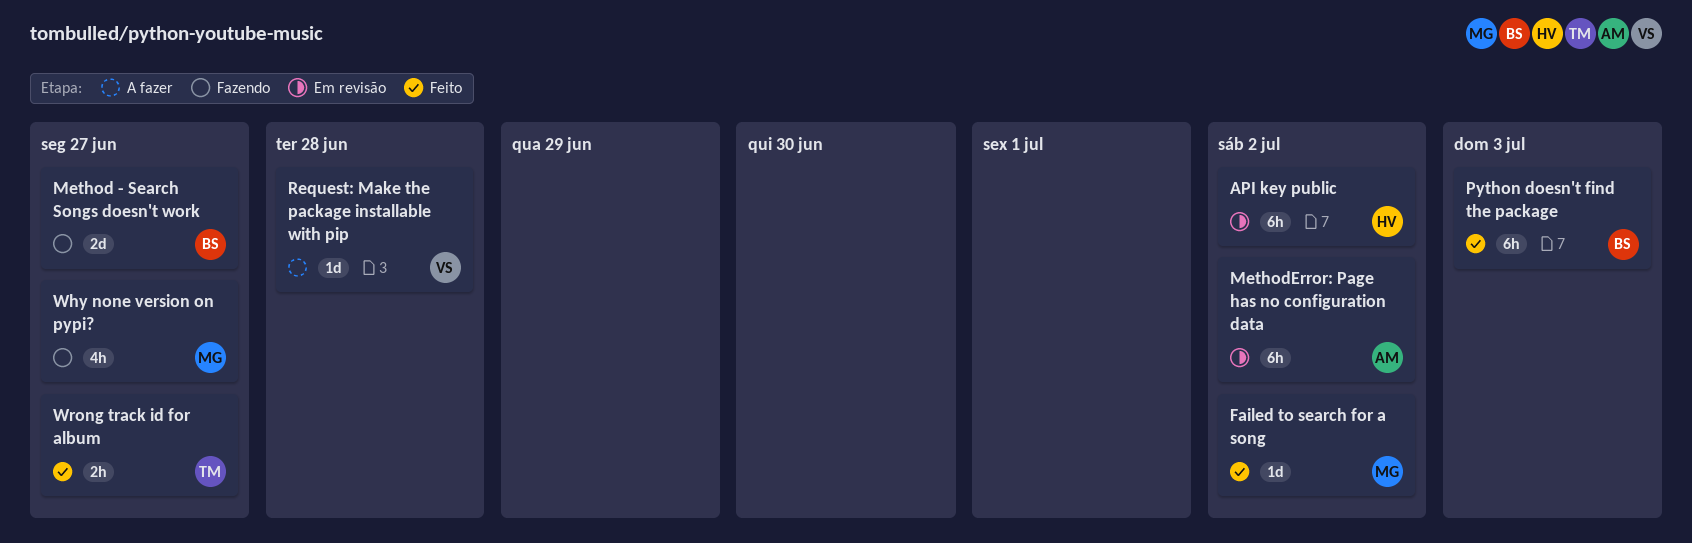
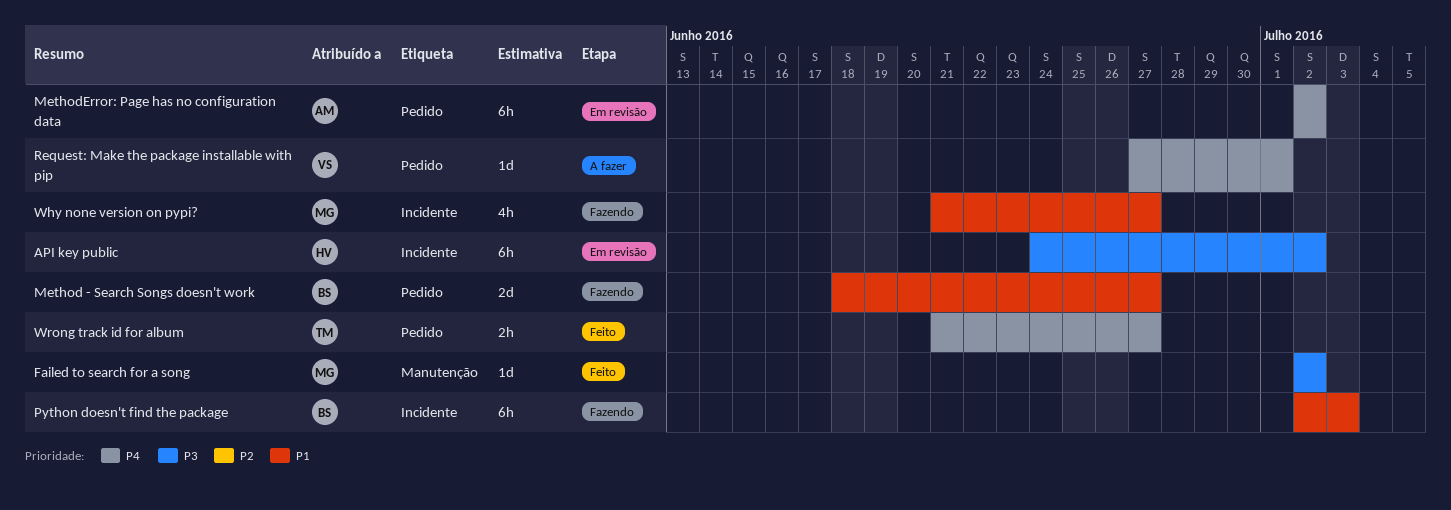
Python doesn't find the package, status: Feito -> Fazendo
Request: Make the package installable with pip, due: Jun 28 -> Jul 1

